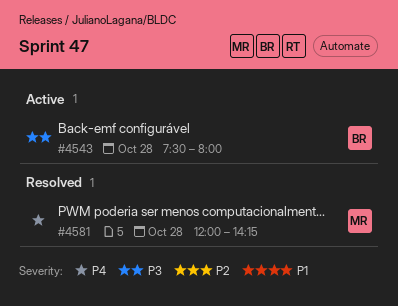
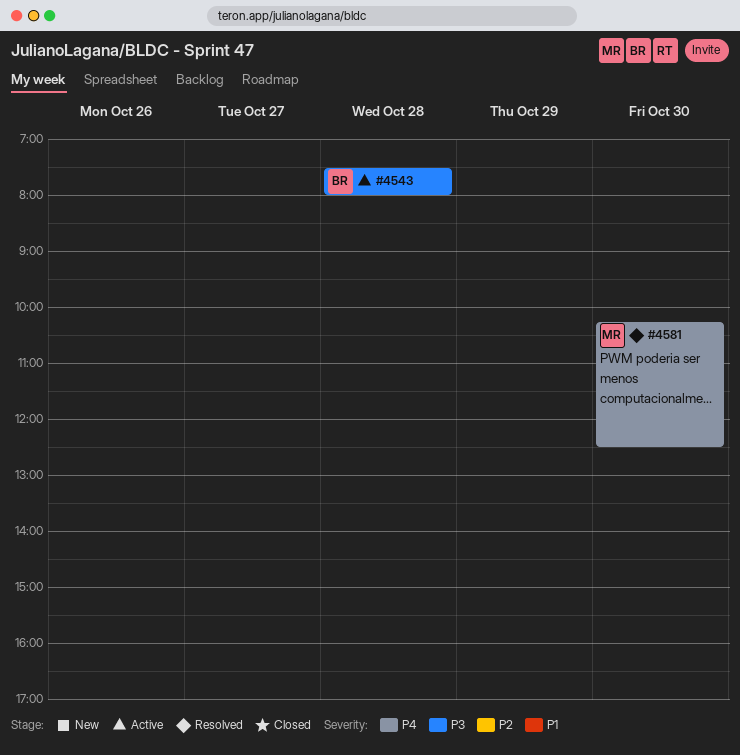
#4581, day: Oct 28 -> Oct 30
#4581, begins: 12:00 -> 10:15
#4581, ends: 14:15 -> 12:30

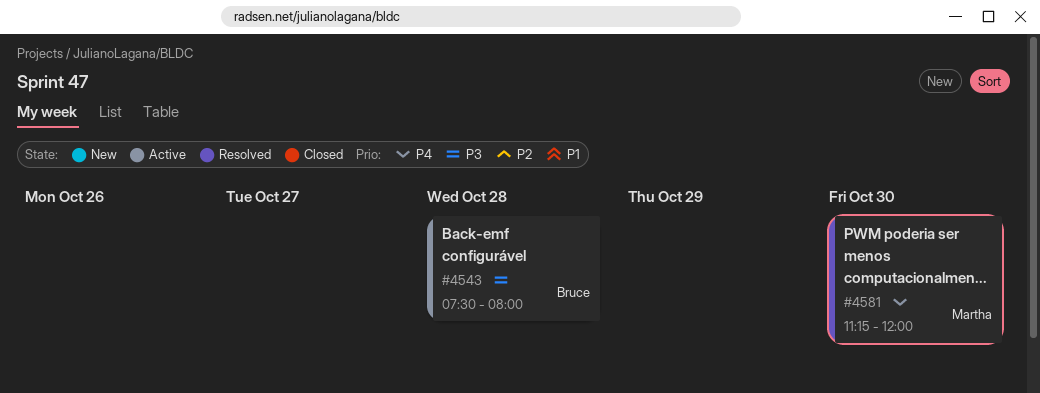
#4581, begins: 10:15 -> 11:15
#4581, ends: 12:30 -> 12:00

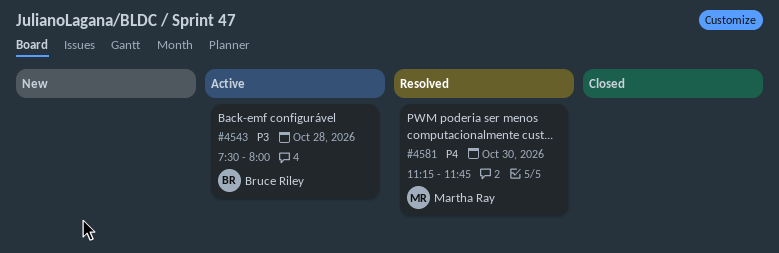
#4581, ends: 12:00 -> 11:45

